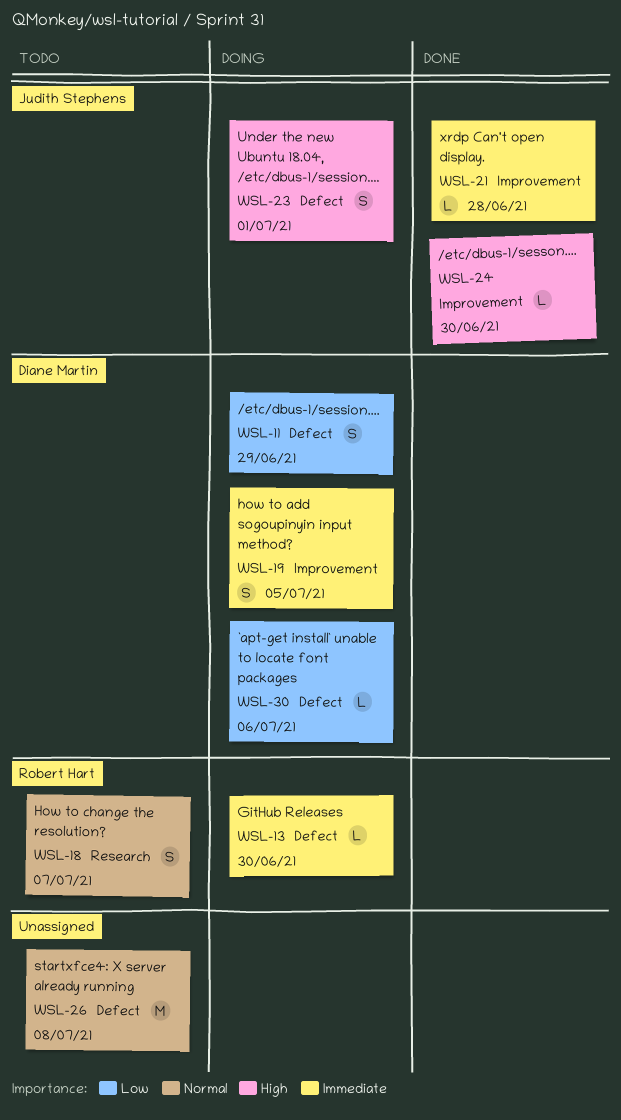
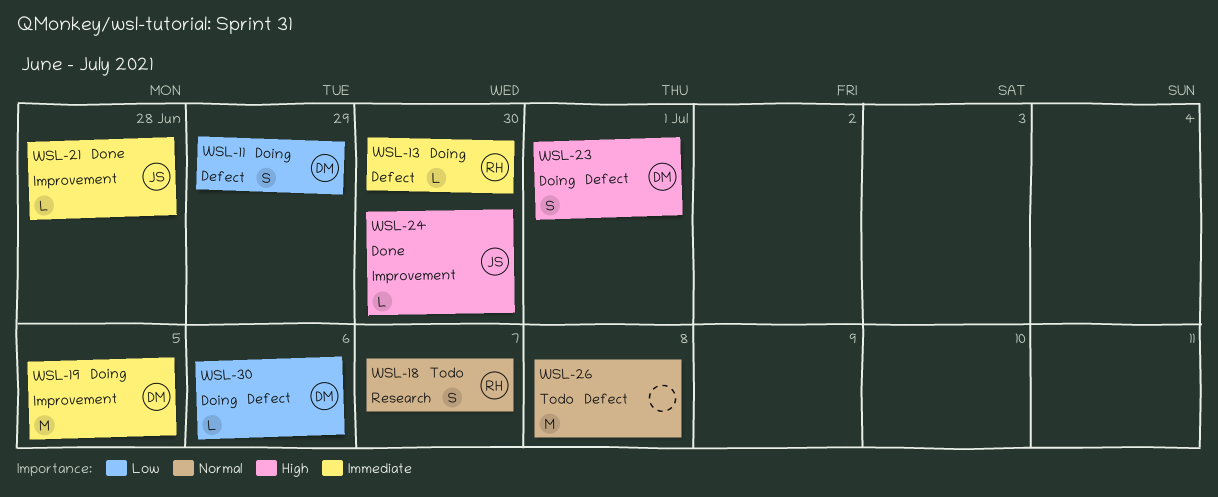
WSL-19, estimate: S -> M
WSL-23, owner: Judith Stephens -> Diane Martin

